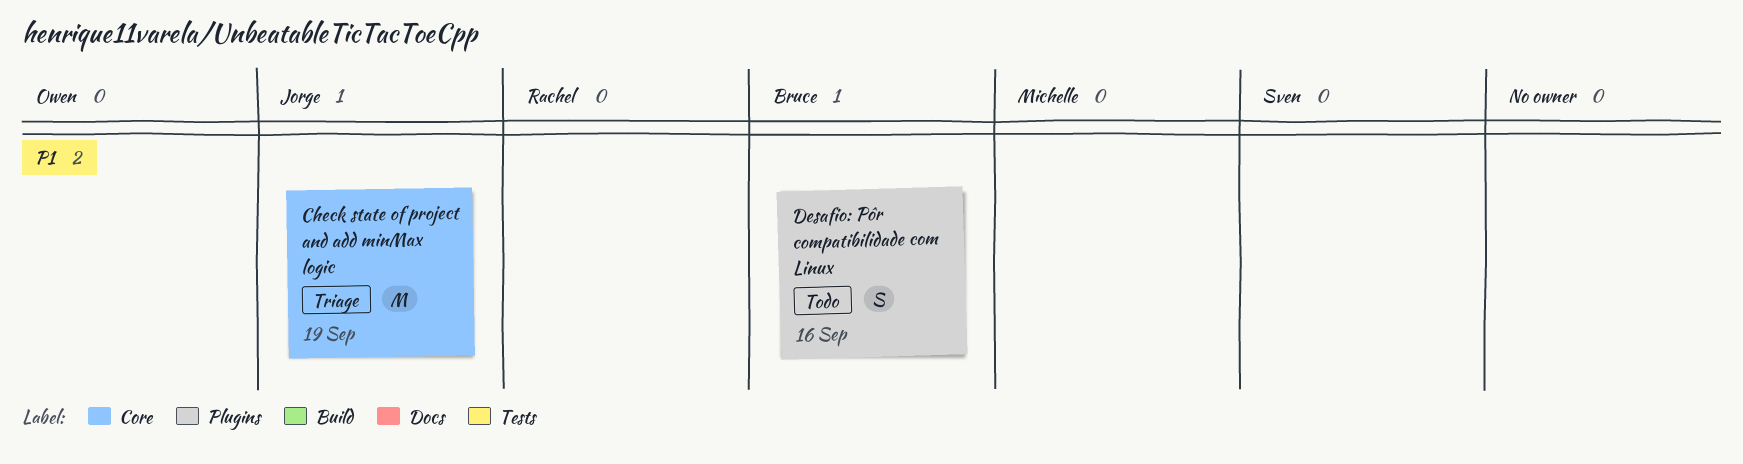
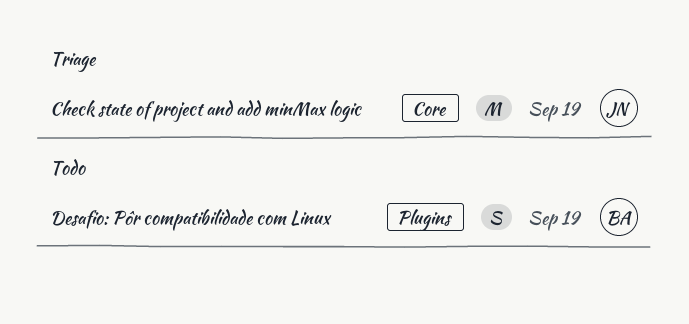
Desafio: Pôr compatibilidade com Linux, due: Sep 16 -> Sep 19

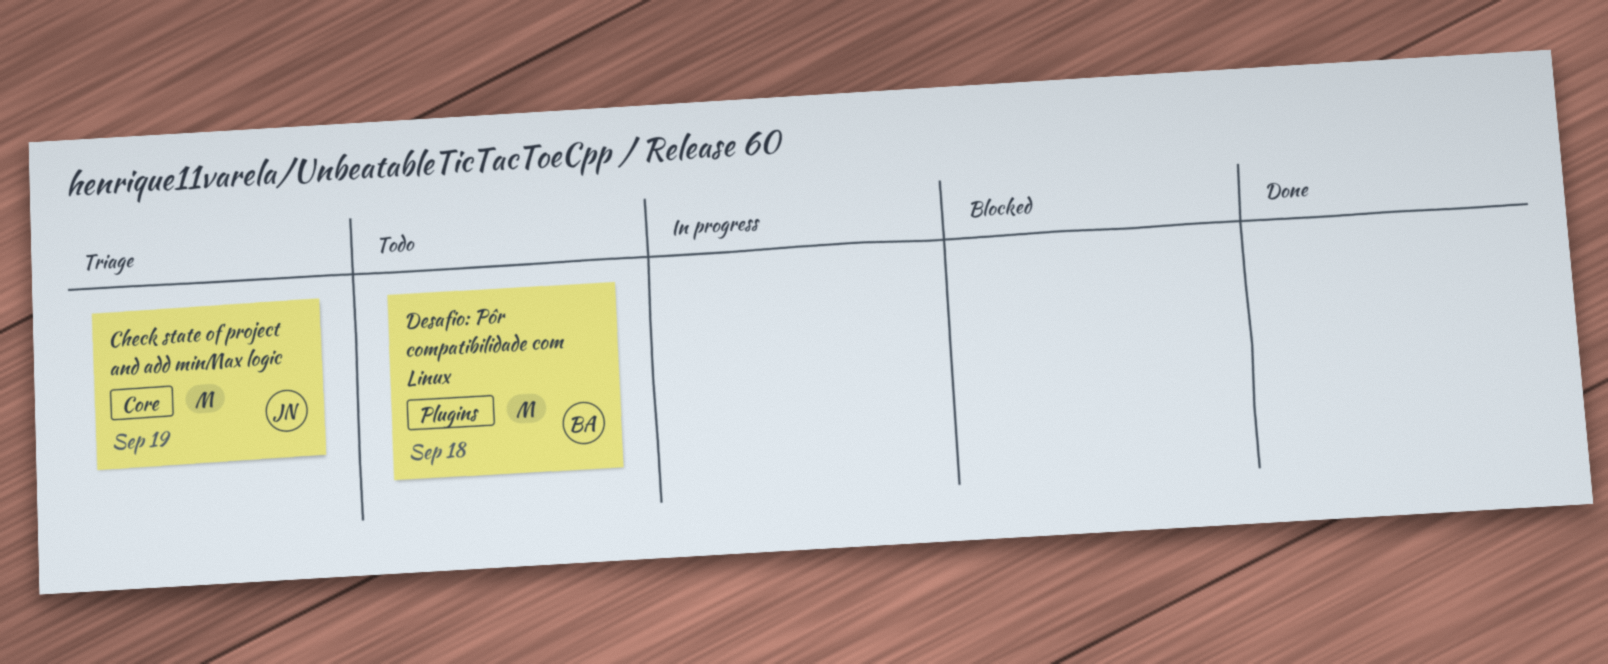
Desafio: Pôr compatibilidade com Linux, estimate: S -> M
Desafio: Pôr compatibilidade com Linux, due: Sep 19 -> Sep 18

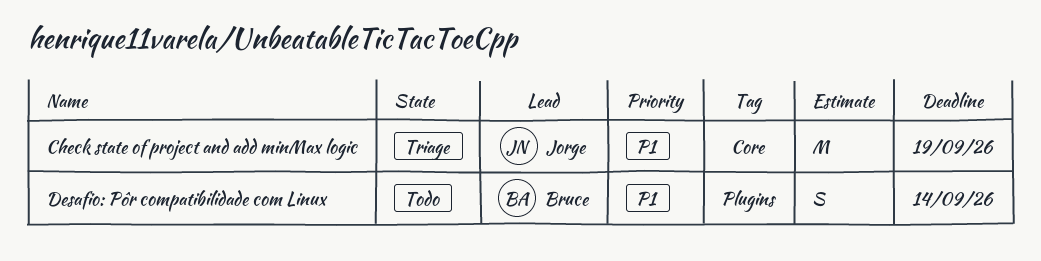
Desafio: Pôr compatibilidade com Linux, estimate: M -> S
Desafio: Pôr compatibilidade com Linux, due: Sep 18 -> Sep 14

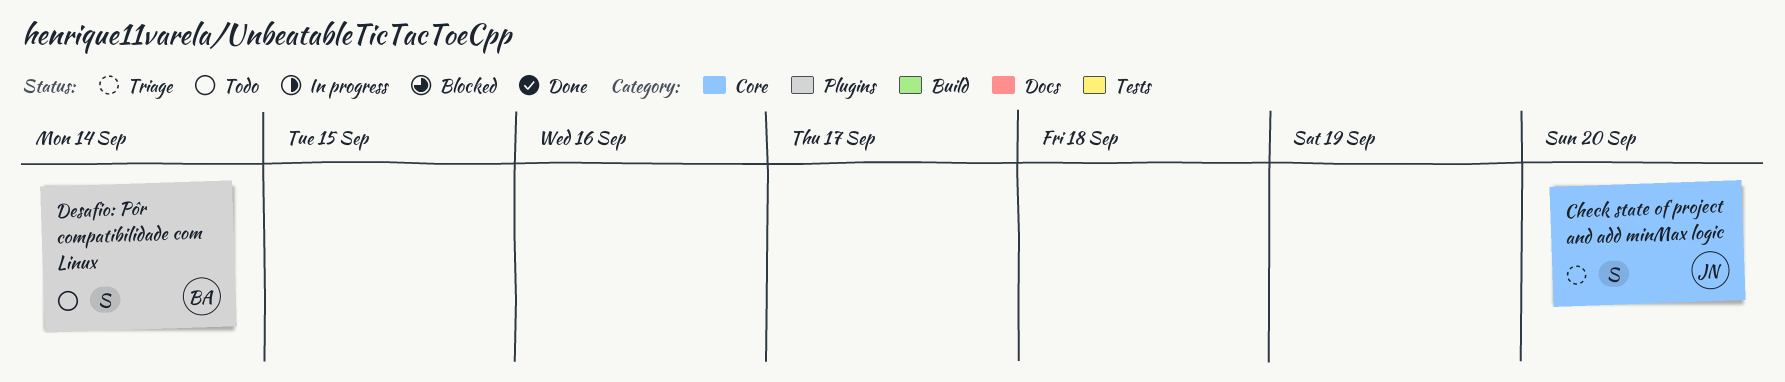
Check state of project and add minMax logic, estimate: M -> S
Check state of project and add minMax logic, due: Sep 19 -> Sep 20

